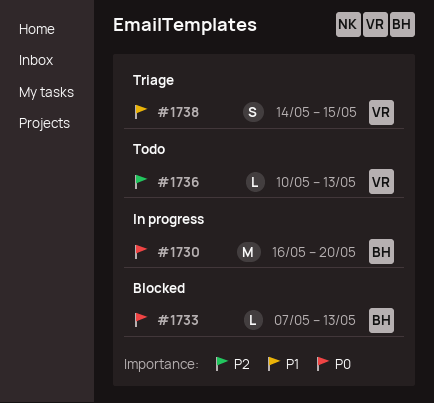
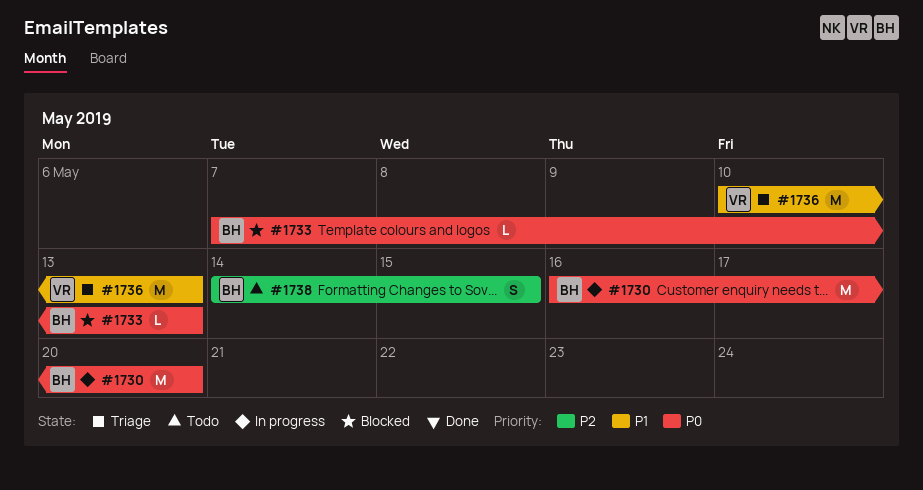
#1736, status: Todo -> Triage
#1736, priority: P2 -> P1
#1736, estimate: L -> M
#1738, status: Triage -> Todo
#1738, owner: VR -> BH
#1738, priority: P1 -> P2

